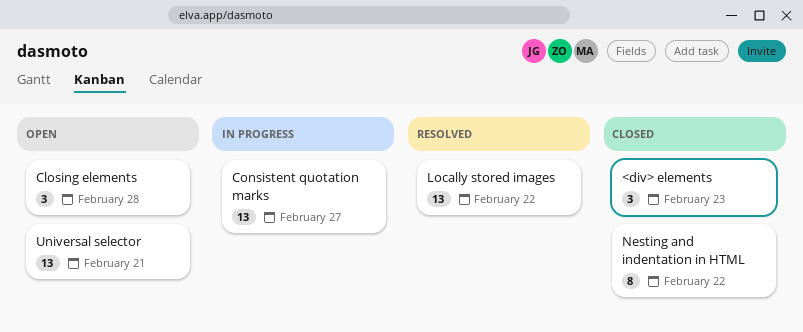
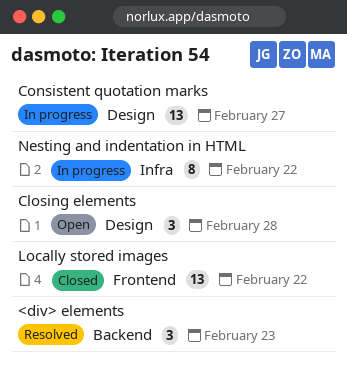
<div> elements, status: Closed -> Resolved
Locally stored images, status: Resolved -> Closed
Nesting and indentation in HTML, status: Closed -> In progress
Universal selector: present -> none

